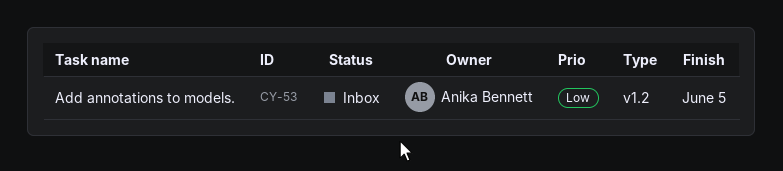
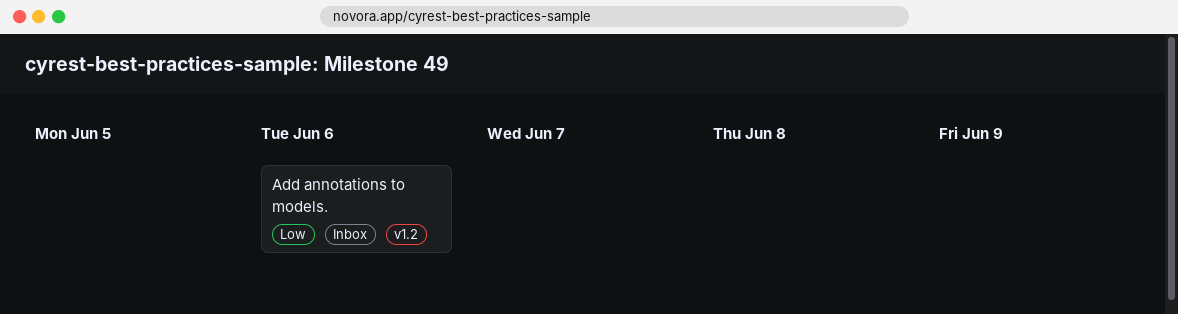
Add annotations to models., due: Jun 5 -> Jun 6

